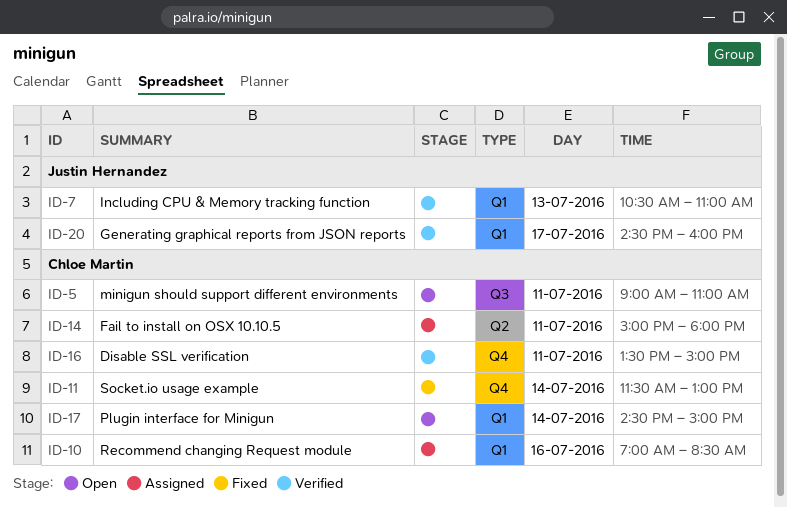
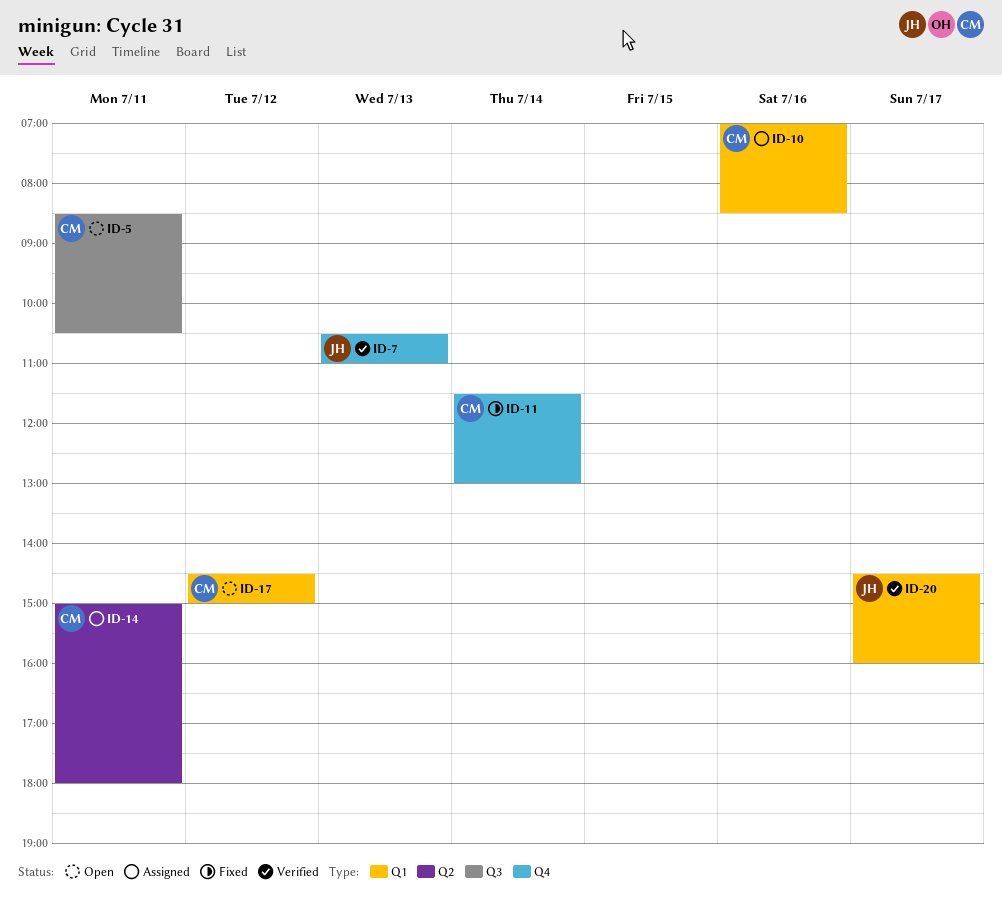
ID-5, begins: 09:00 -> 08:30
ID-5, ends: 11:00 -> 10:30
ID-7, label: Q1 -> Q4
ID-16: present -> none
ID-17, day: Jul 14 -> Jul 12

